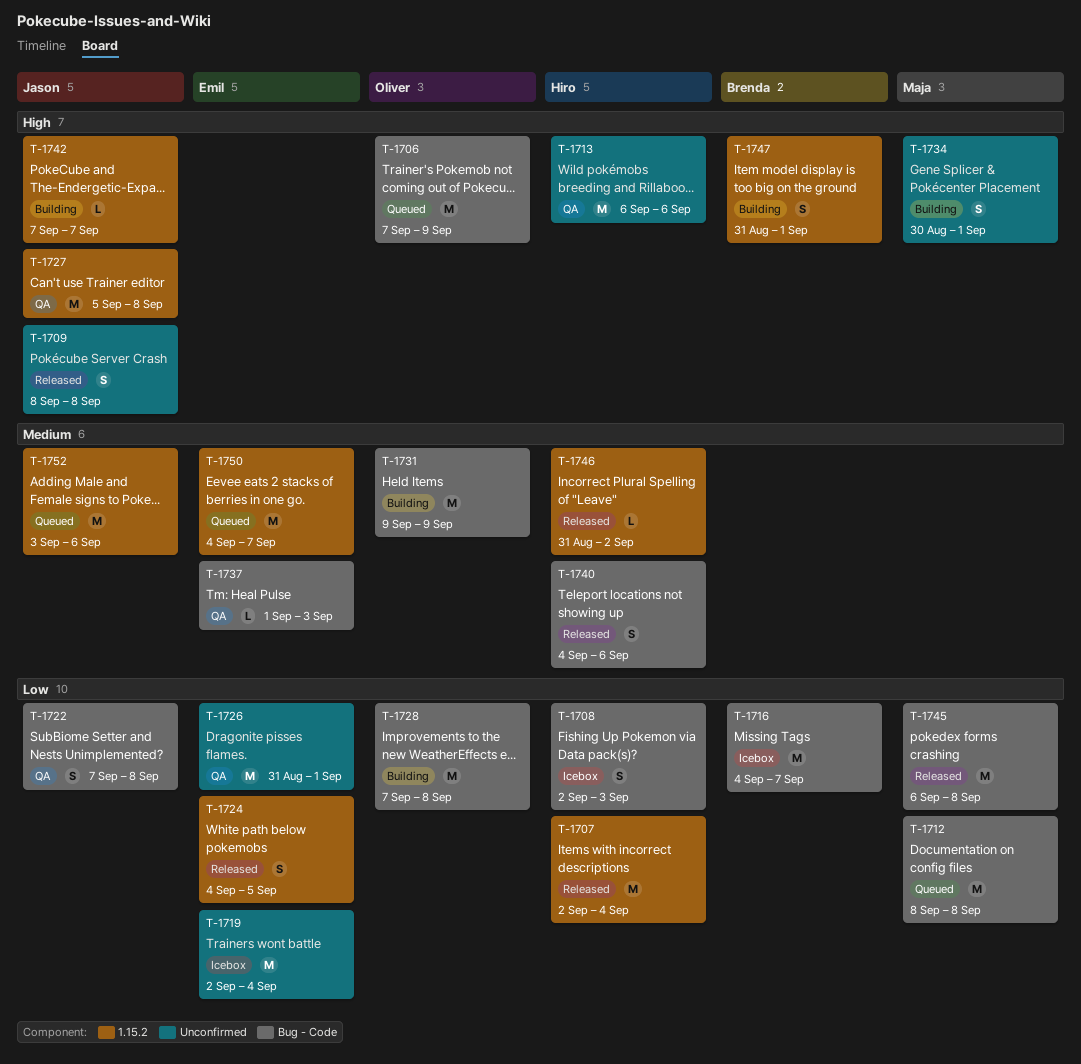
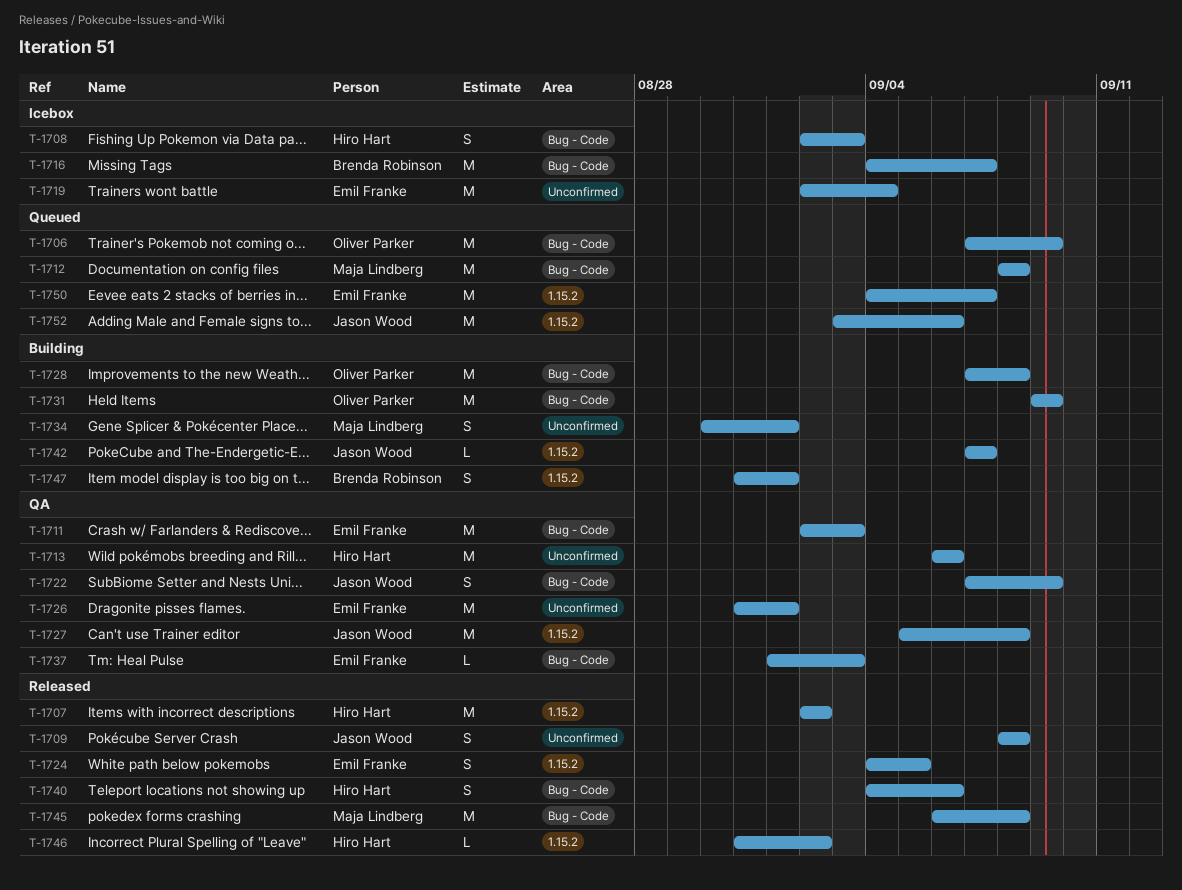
T-1707, due: Sep 4 -> Sep 2
T-1711: none -> present
T-1722, due: Sep 8 -> Sep 9

